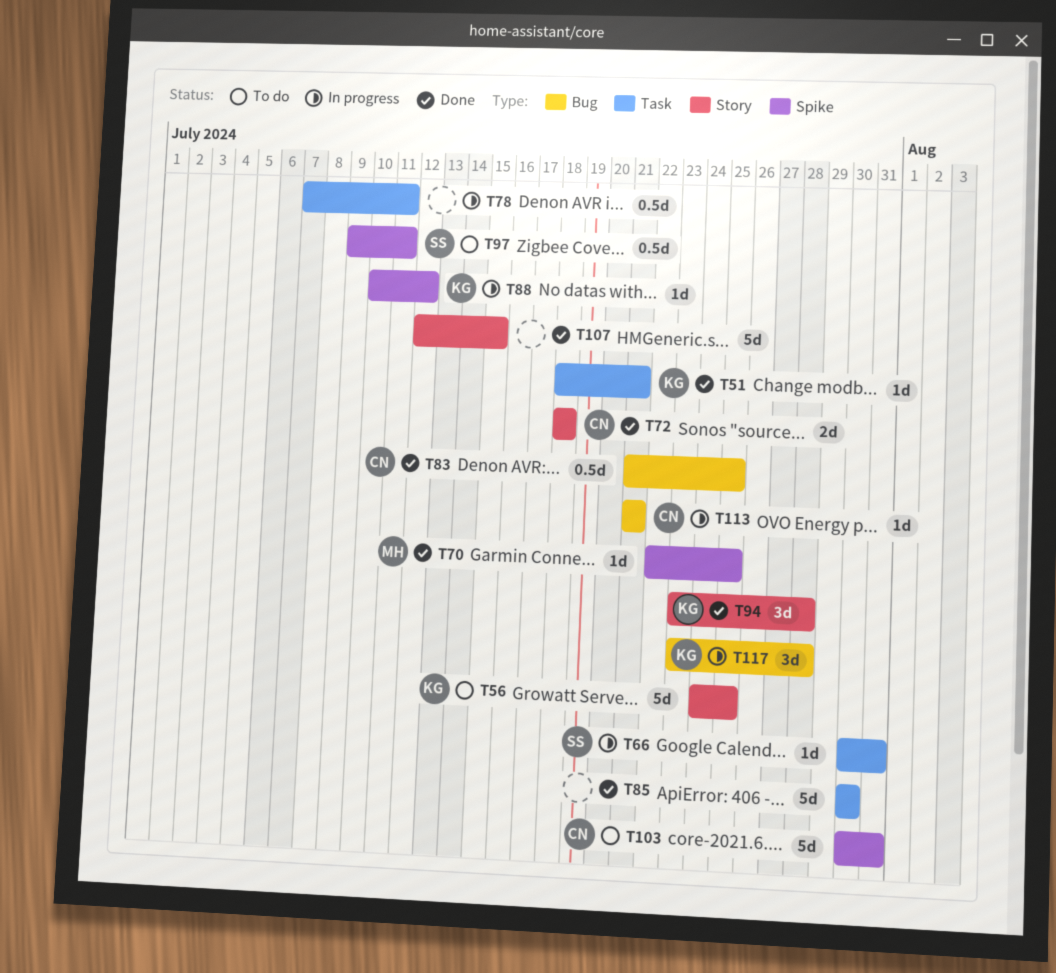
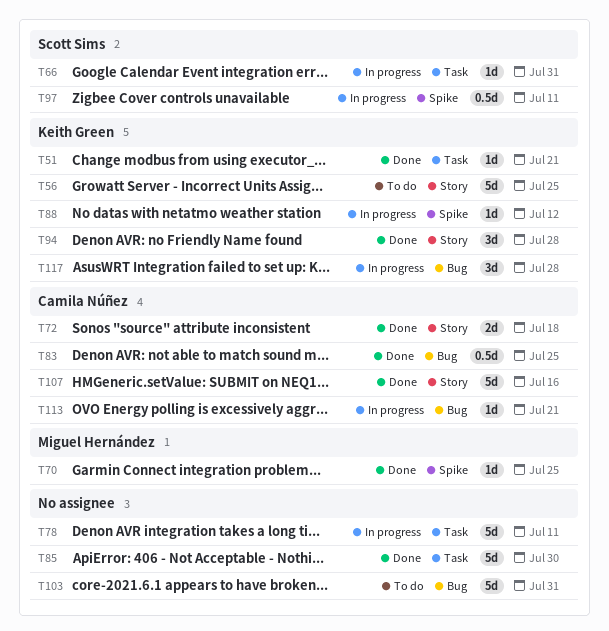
T78, estimate: 0.5d -> 5d
T97, status: To do -> In progress
T103, owner: Camila Núñez -> none
T103, label: Spike -> Bug
T107, owner: none -> Camila Núñez
T107, due: Jul 15 -> Jul 16

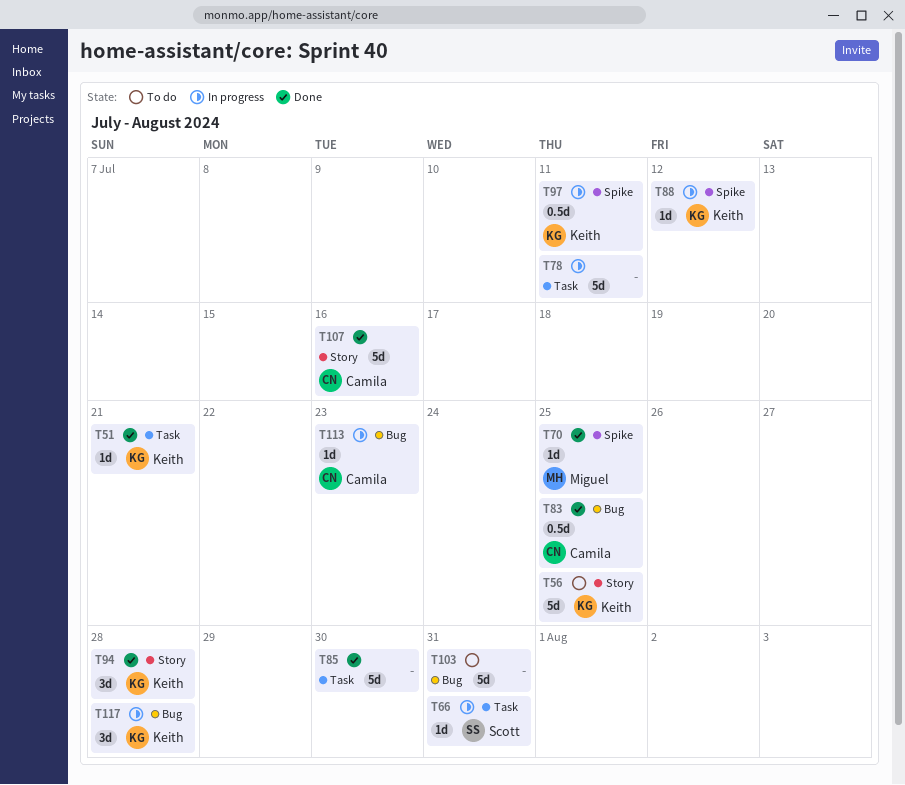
T72: present -> none
T97, owner: Scott Sims -> Keith Green
T113, due: Jul 21 -> Jul 23

